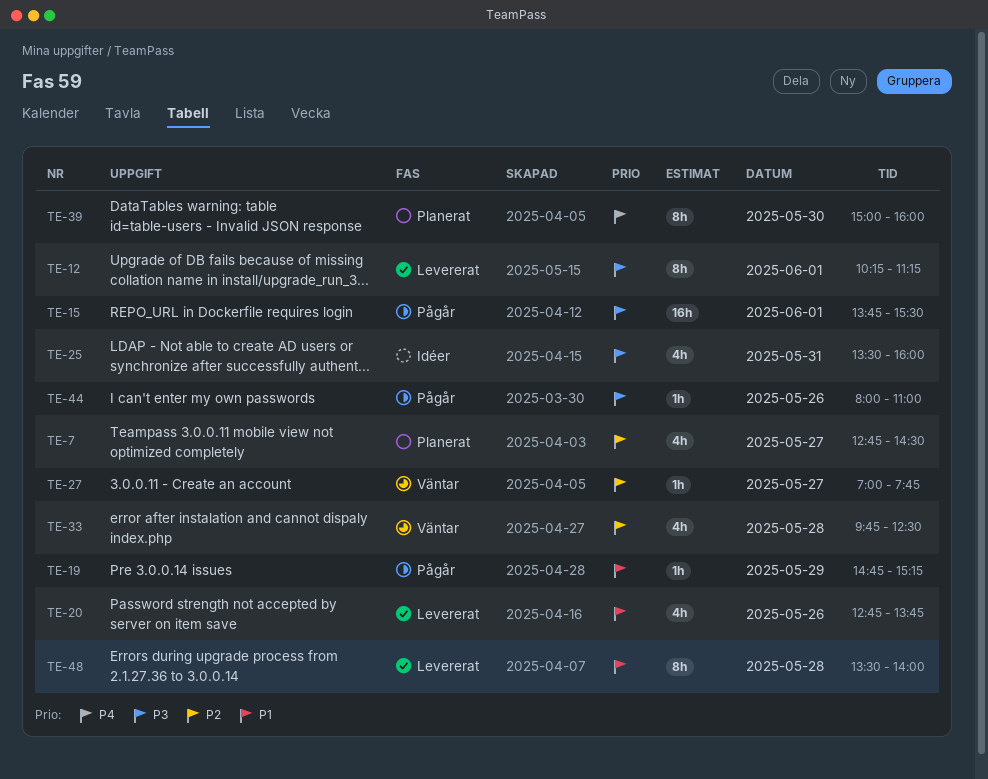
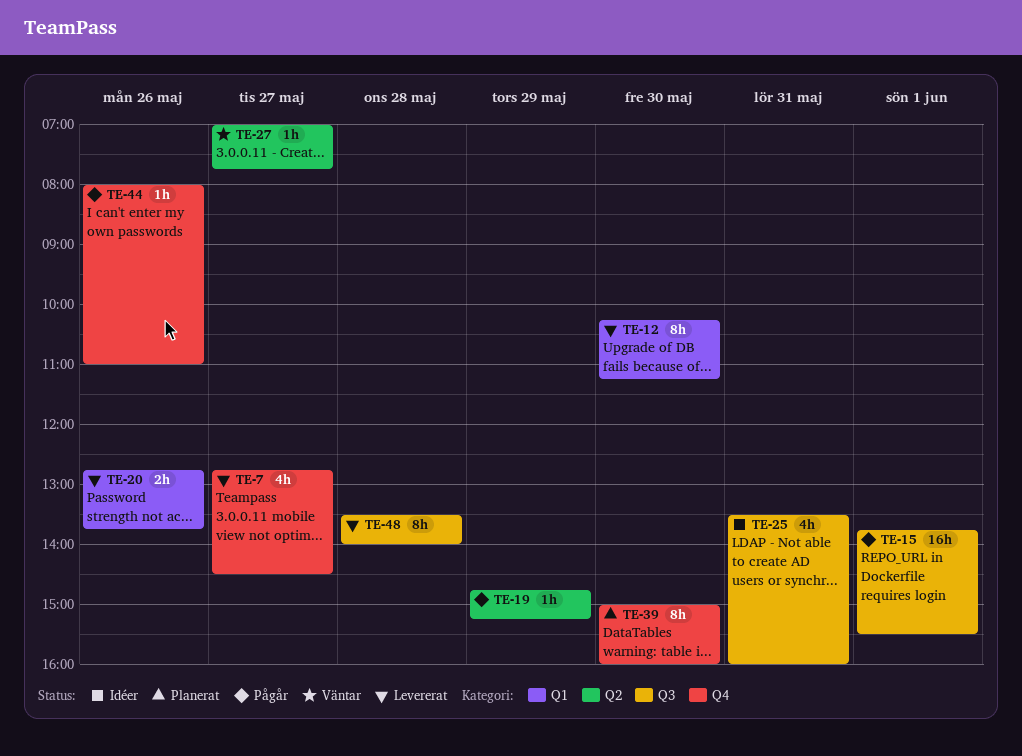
TE-7, status: Planerat -> Levererat
TE-12, day: Jun 1 -> May 30
TE-20, estimate: 4h -> 2h
TE-33: present -> none

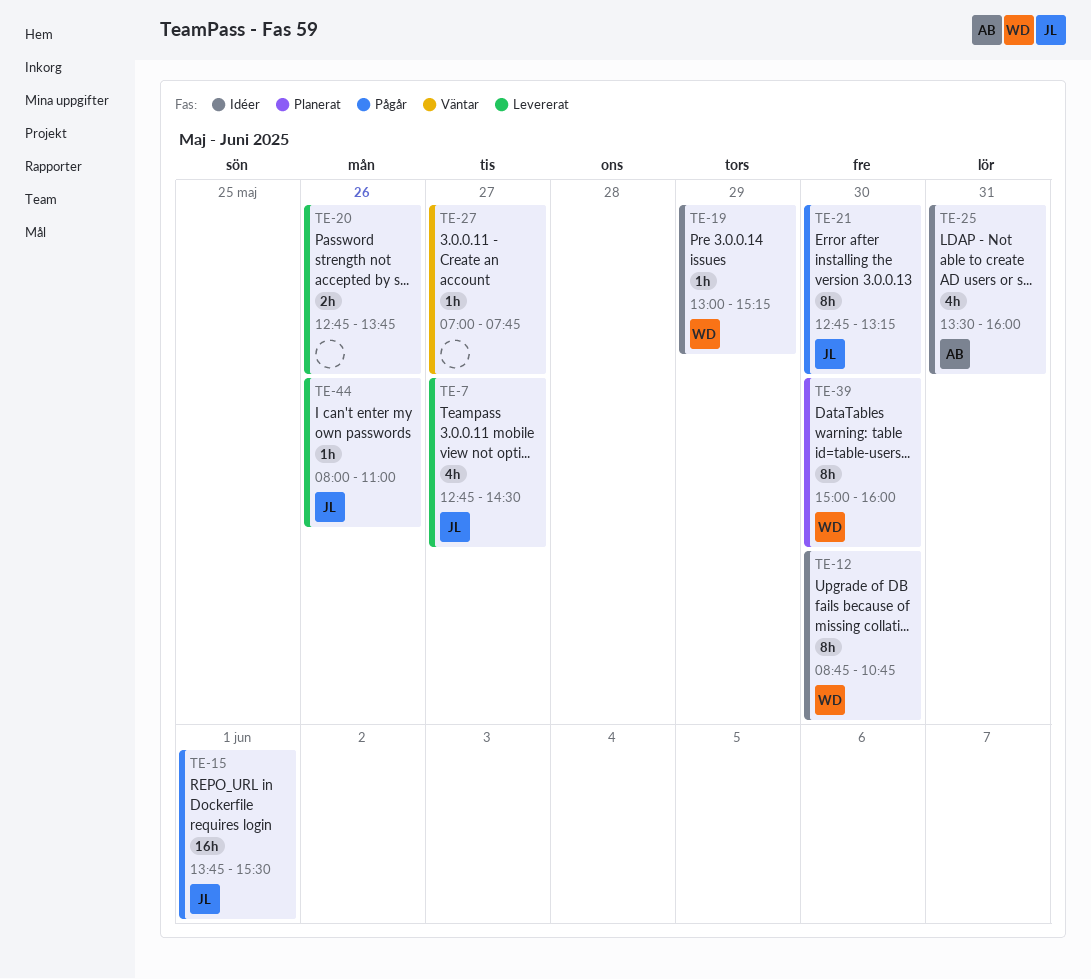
TE-12, status: Levererat -> Idéer
TE-12, begins: 10:15 -> 08:45
TE-12, ends: 11:15 -> 10:45
TE-19, status: Pågår -> Idéer
TE-19, begins: 14:45 -> 13:00
TE-21: none -> present
TE-44, status: Pågår -> Levererat
TE-48: present -> none

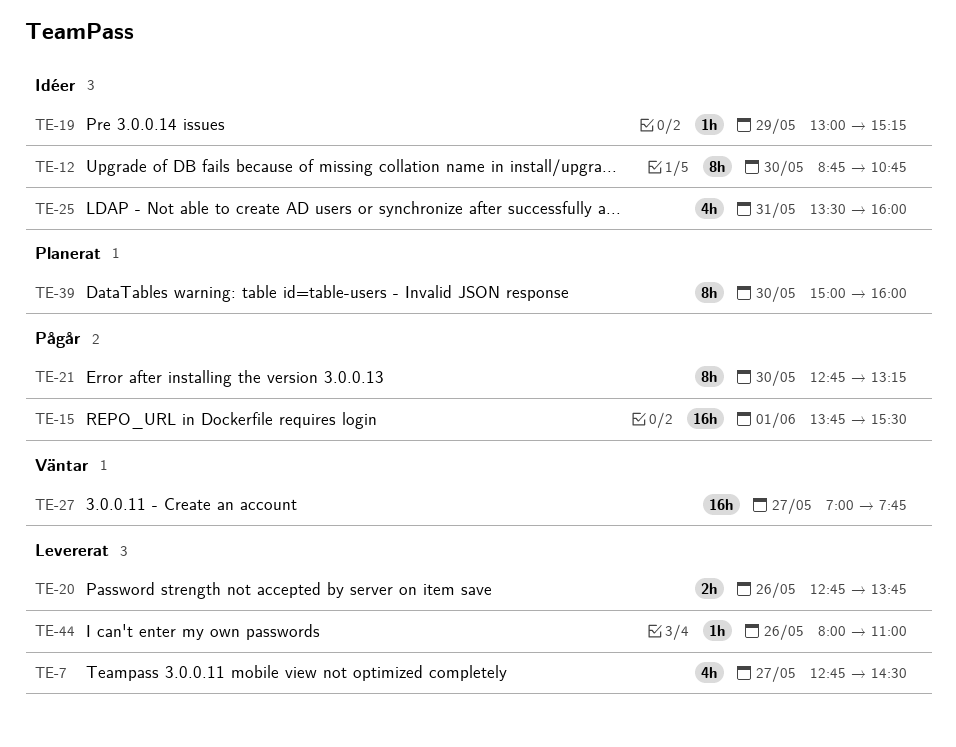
TE-27, estimate: 1h -> 16h

